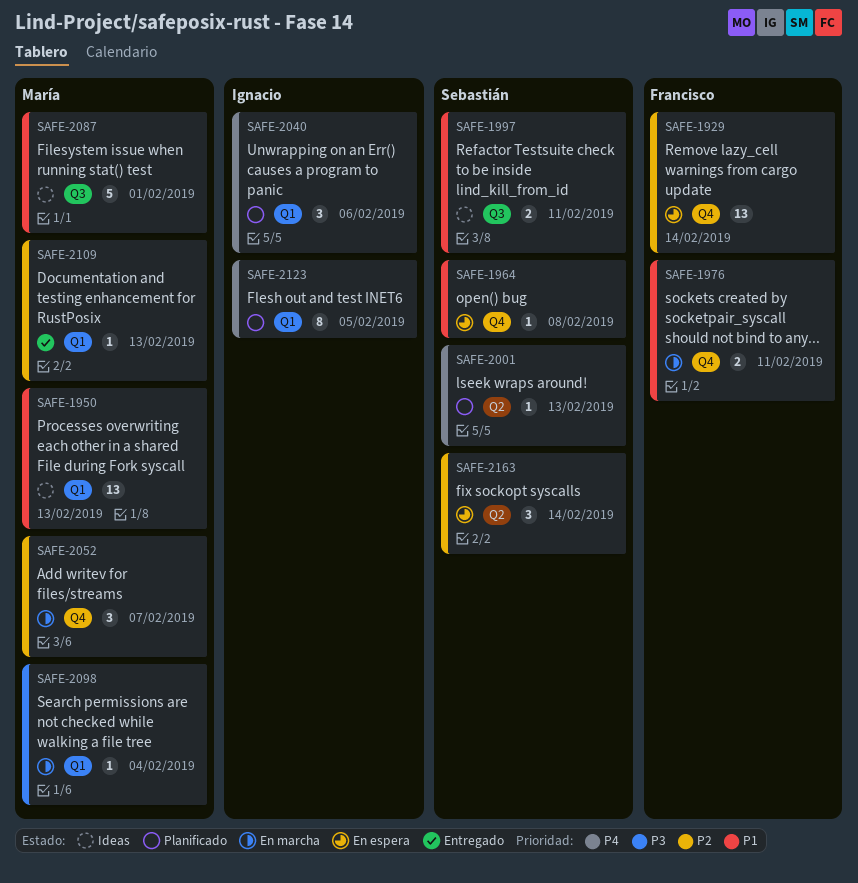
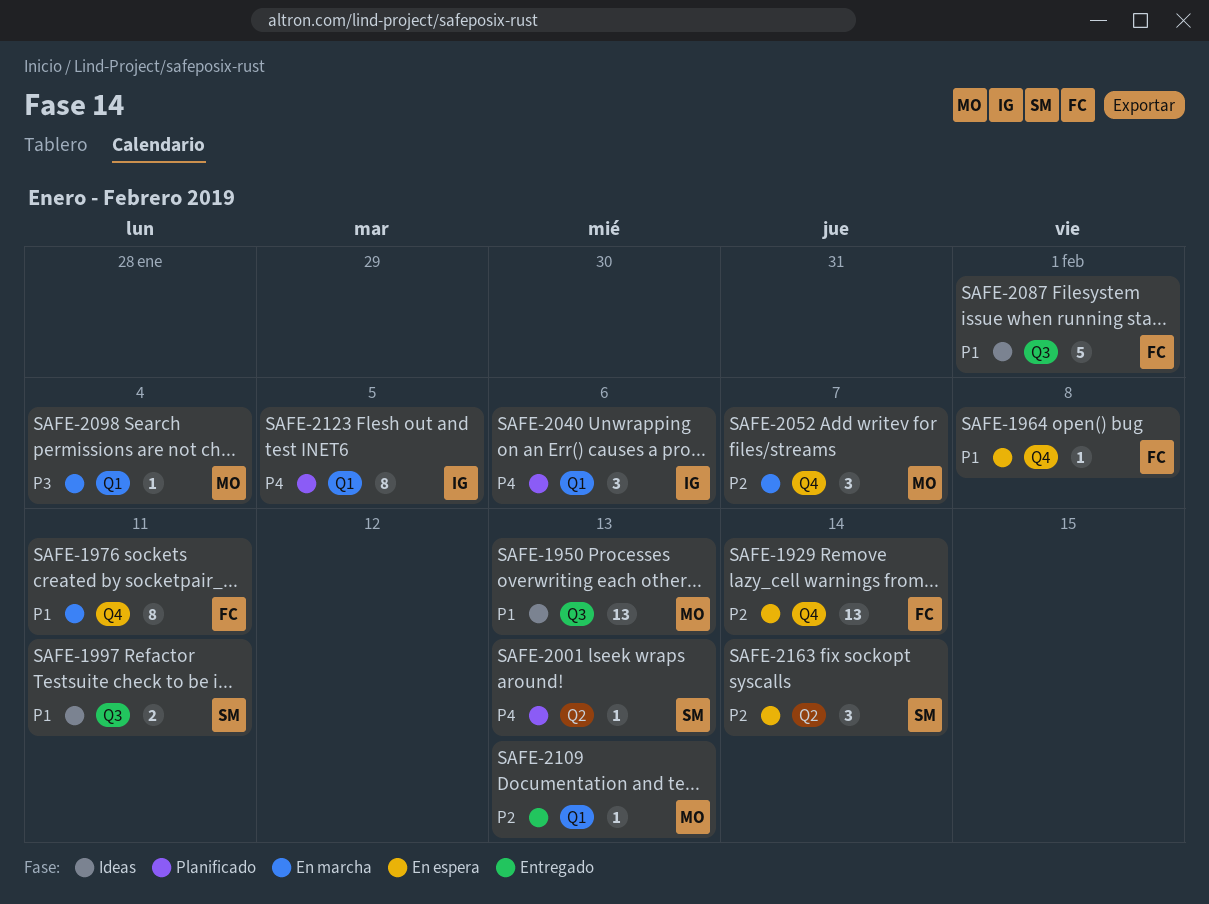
SAFE-1950, label: Q1 -> Q3
SAFE-1964, owner: Sebastián -> Francisco
SAFE-1976, estimate: 2 -> 8
SAFE-2087, owner: María -> Francisco

